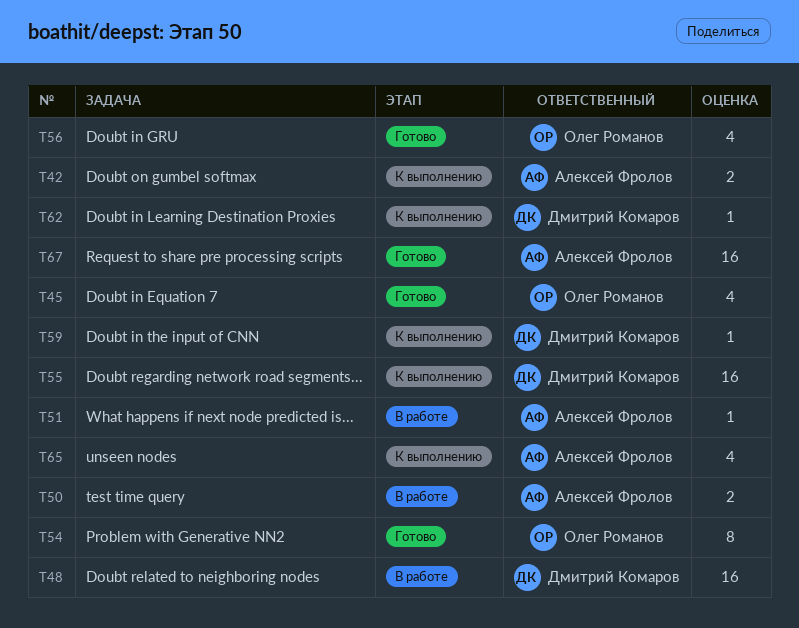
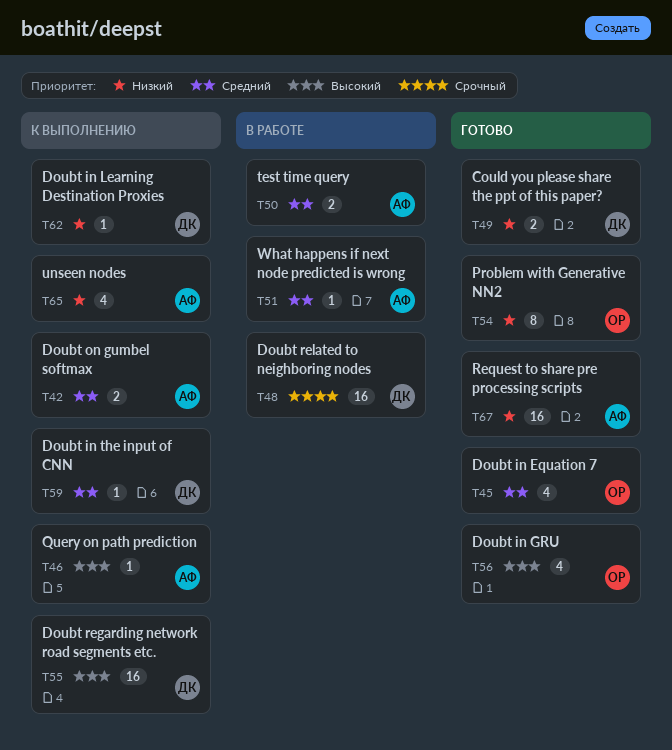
T46: none -> present
T49: none -> present

